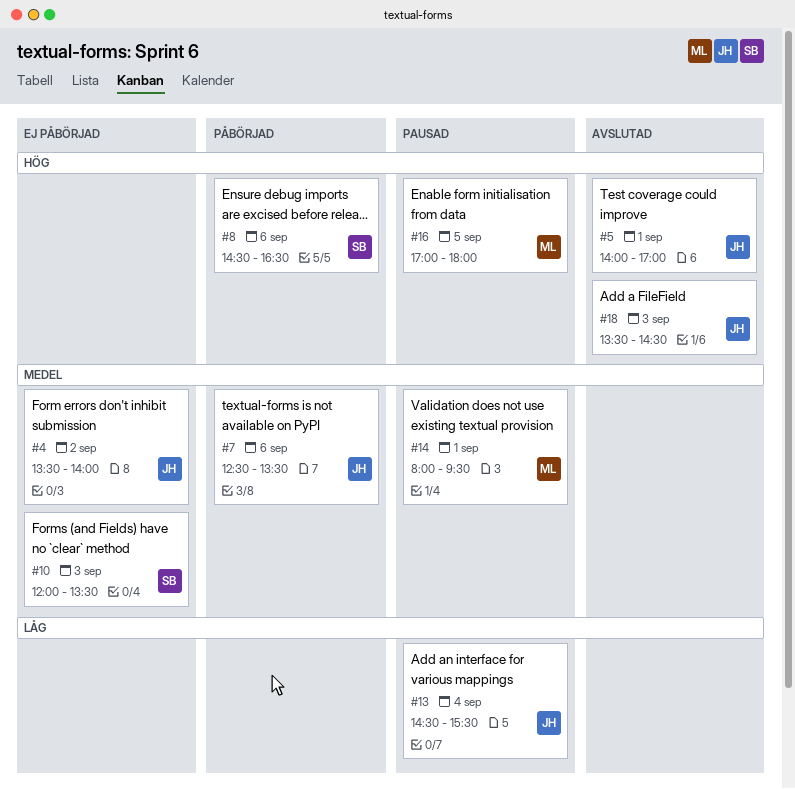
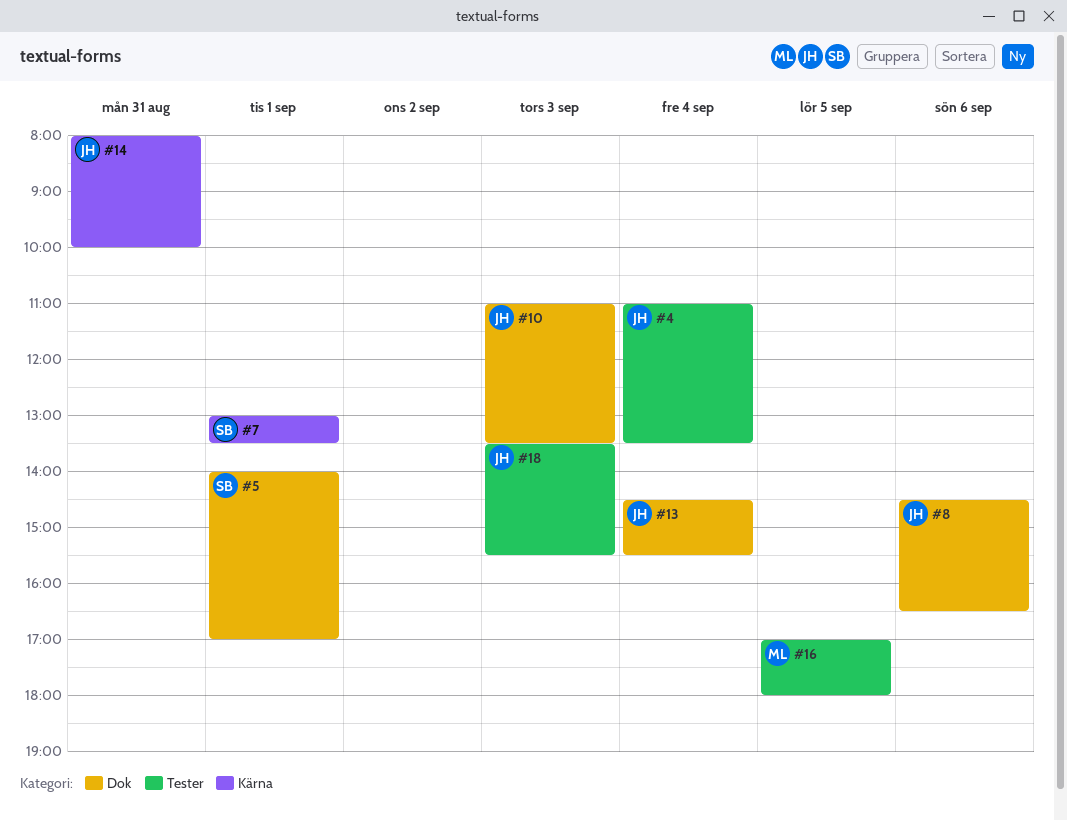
#4, day: Sep 2 -> Sep 4
#4, begins: 13:30 -> 11:00
#4, ends: 14:00 -> 13:30
#5, owner: JH -> SB
#7, owner: JH -> SB
#7, day: Sep 6 -> Sep 1
#7, begins: 12:30 -> 13:00
#8, owner: SB -> JH
#10, owner: SB -> JH
#10, begins: 12:00 -> 11:00
#14, owner: ML -> JH
#14, day: Sep 1 -> Aug 31
#14, ends: 09:30 -> 10:00
#18, ends: 14:30 -> 15:30

